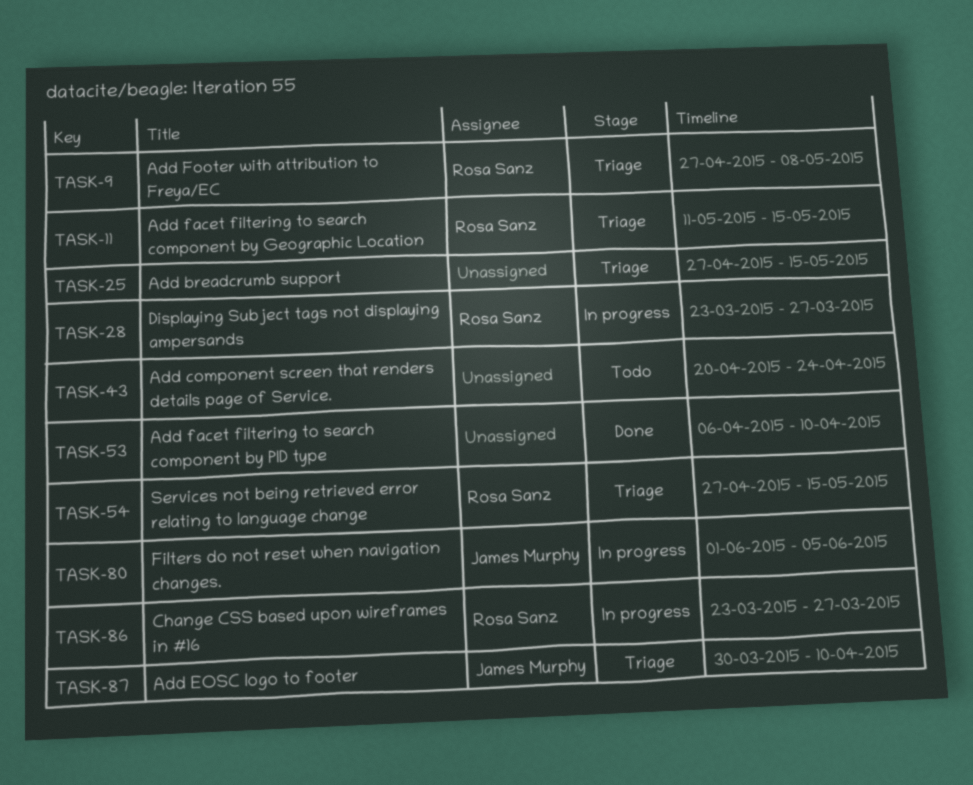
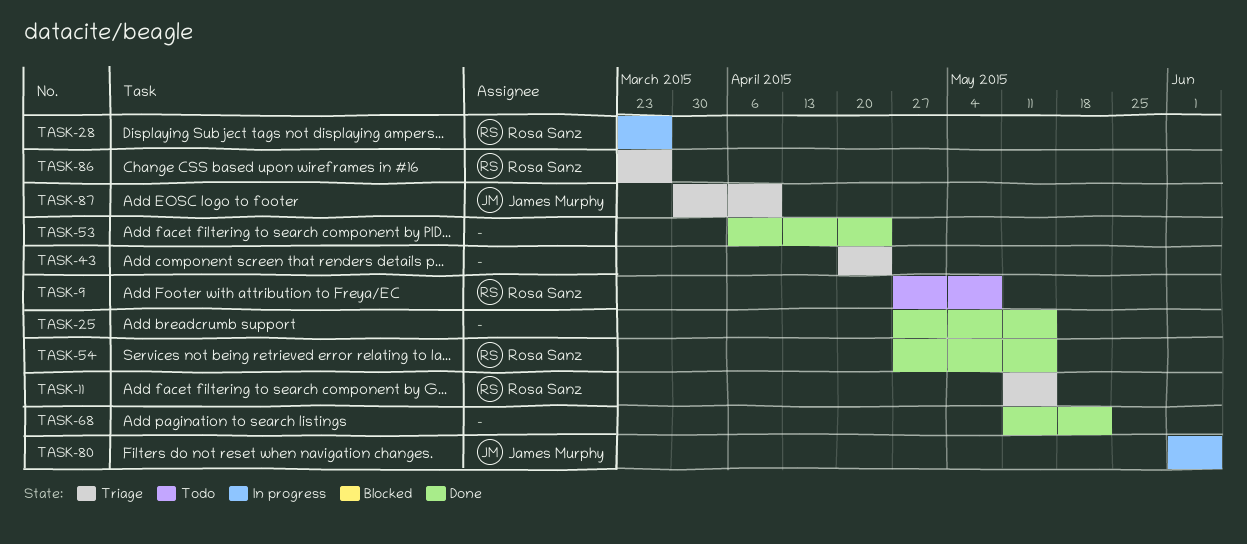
TASK-9, status: Triage -> Todo
TASK-25, status: Triage -> Done
TASK-43, status: Todo -> Triage
TASK-53, due: Apr 10 -> Apr 24
TASK-54, status: Triage -> Done
TASK-68: none -> present
TASK-86, status: In progress -> Triage

